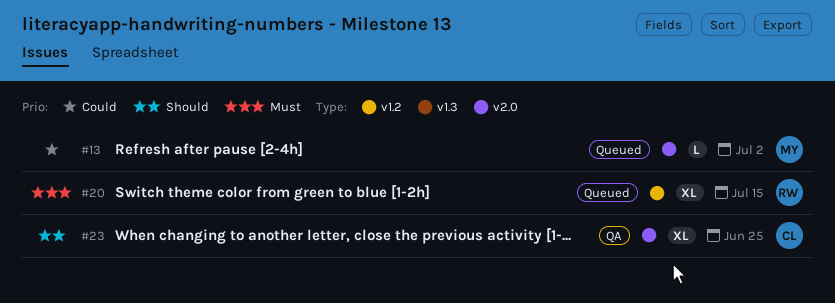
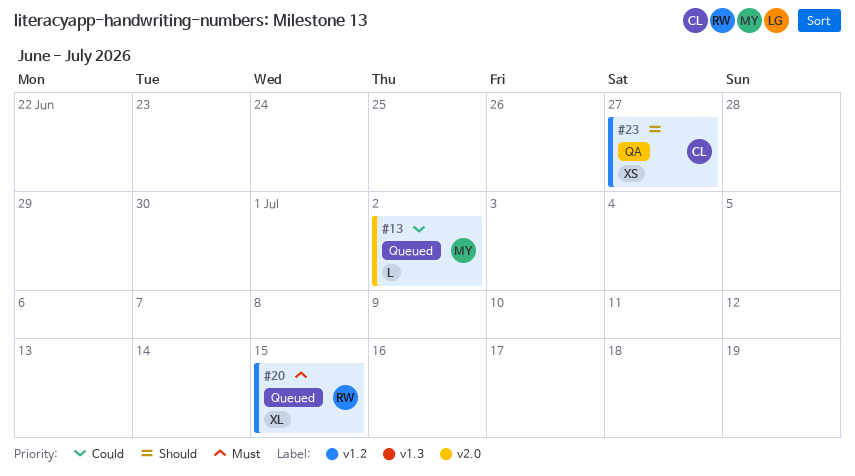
#23, label: v2.0 -> v1.2
#23, estimate: XL -> XS
#23, due: Jun 25 -> Jun 27

